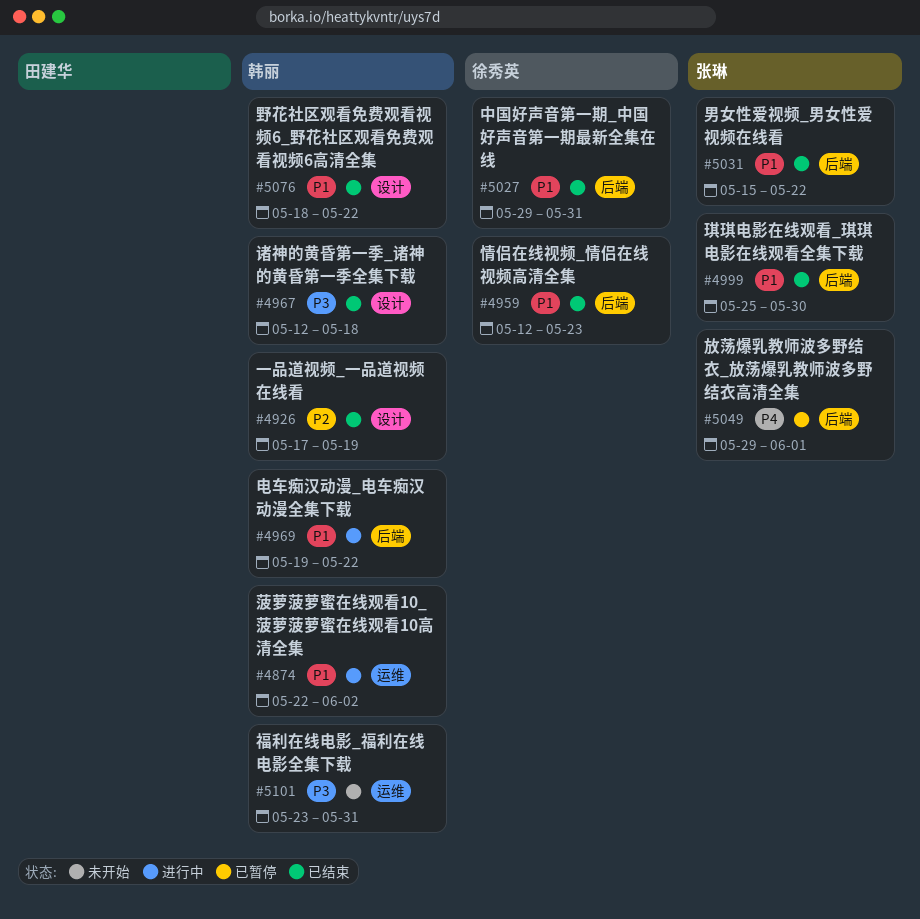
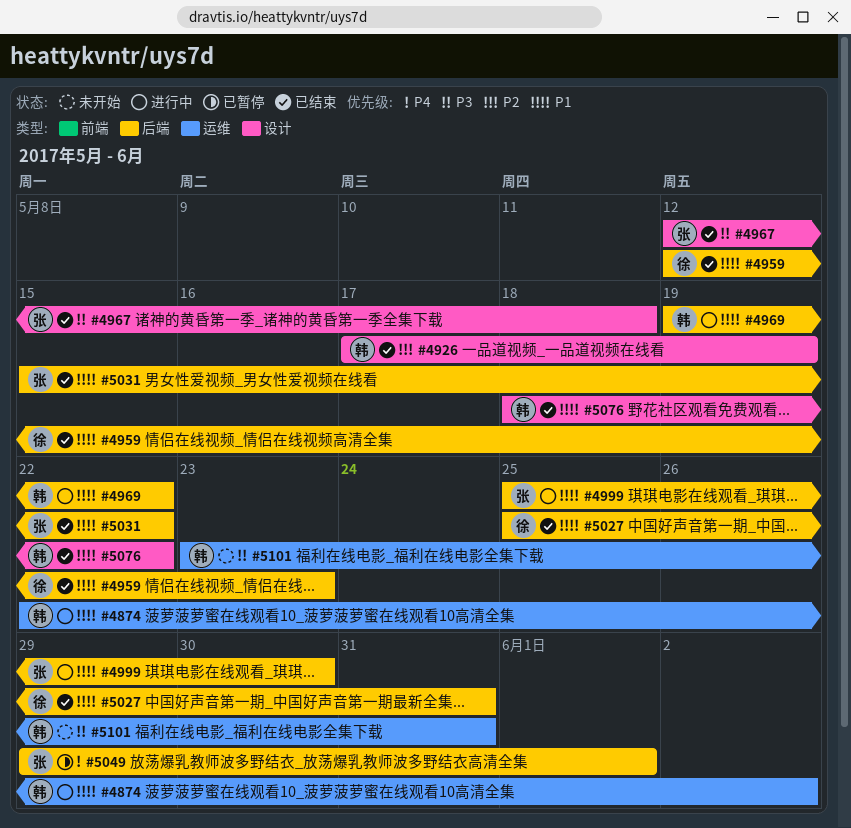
#4967, owner: 韩丽 -> 张琳
#4999, status: 已结束 -> 进行中
#5027, start: May 29 -> May 25

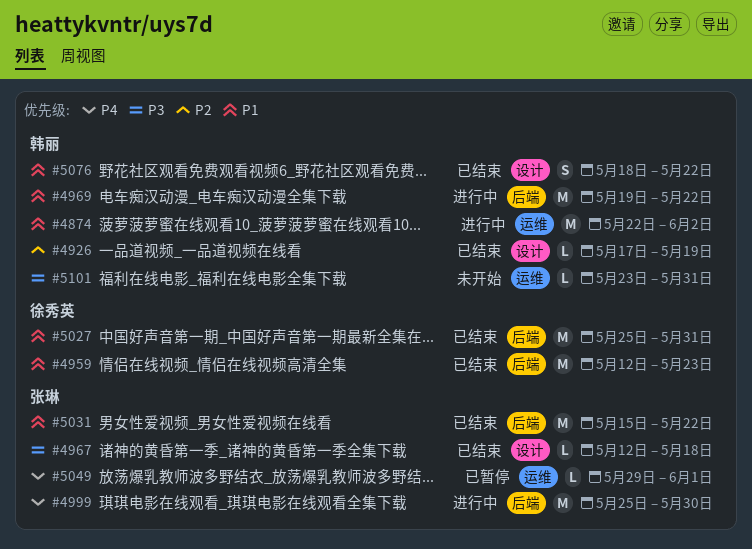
#4999, priority: P1 -> P4
#5049, label: 后端 -> 运维

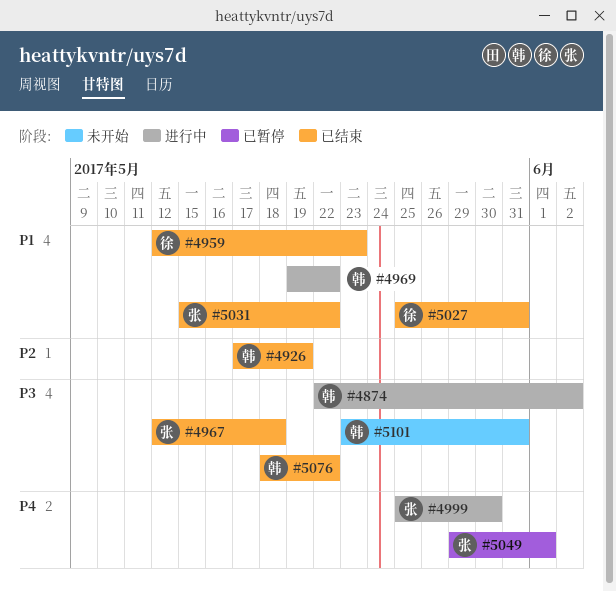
#4874, priority: P1 -> P3
#5076, priority: P1 -> P3

